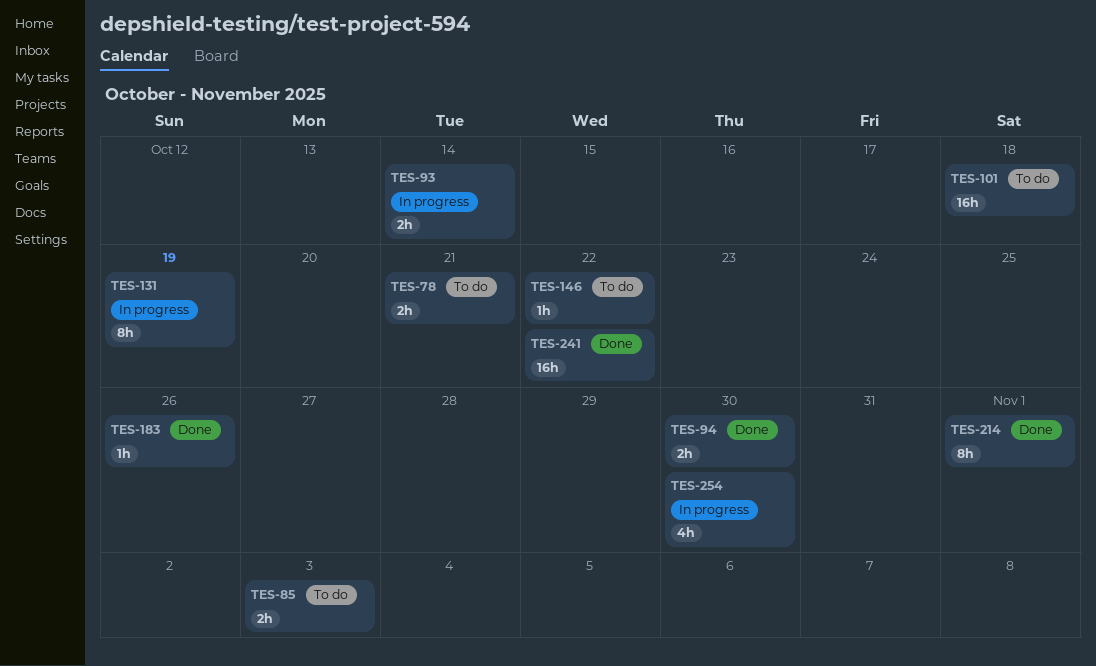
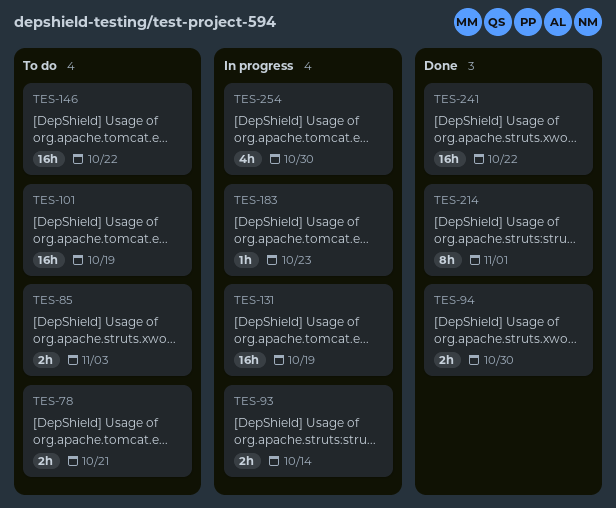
TES-101, due: Oct 18 -> Oct 19
TES-131, estimate: 8h -> 16h
TES-146, estimate: 1h -> 16h
TES-183, status: Done -> In progress
TES-183, due: Oct 26 -> Oct 23

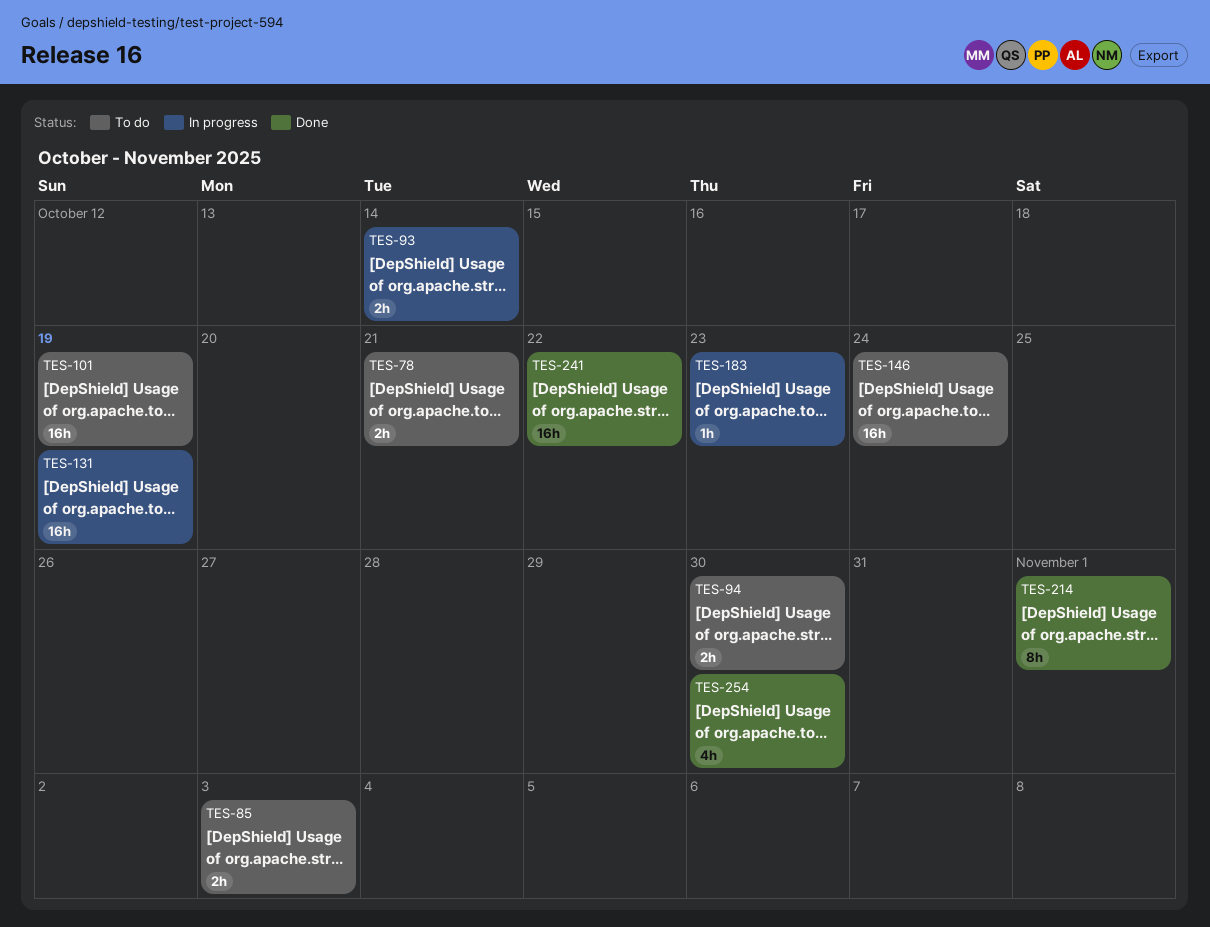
TES-94, status: Done -> To do
TES-146, due: Oct 22 -> Oct 24
TES-254, status: In progress -> Done

